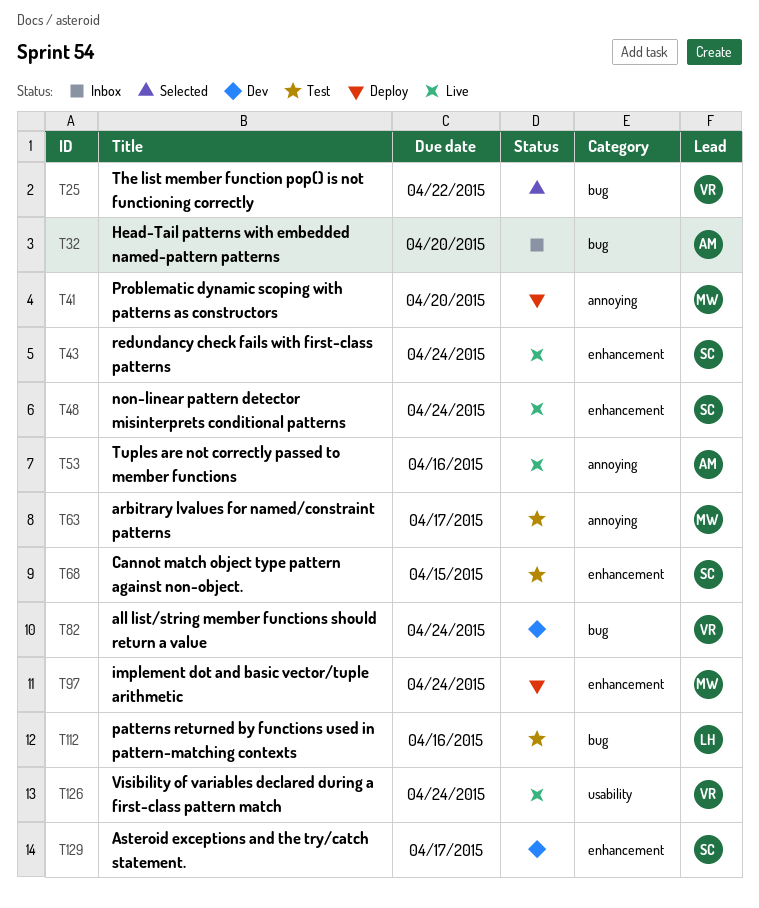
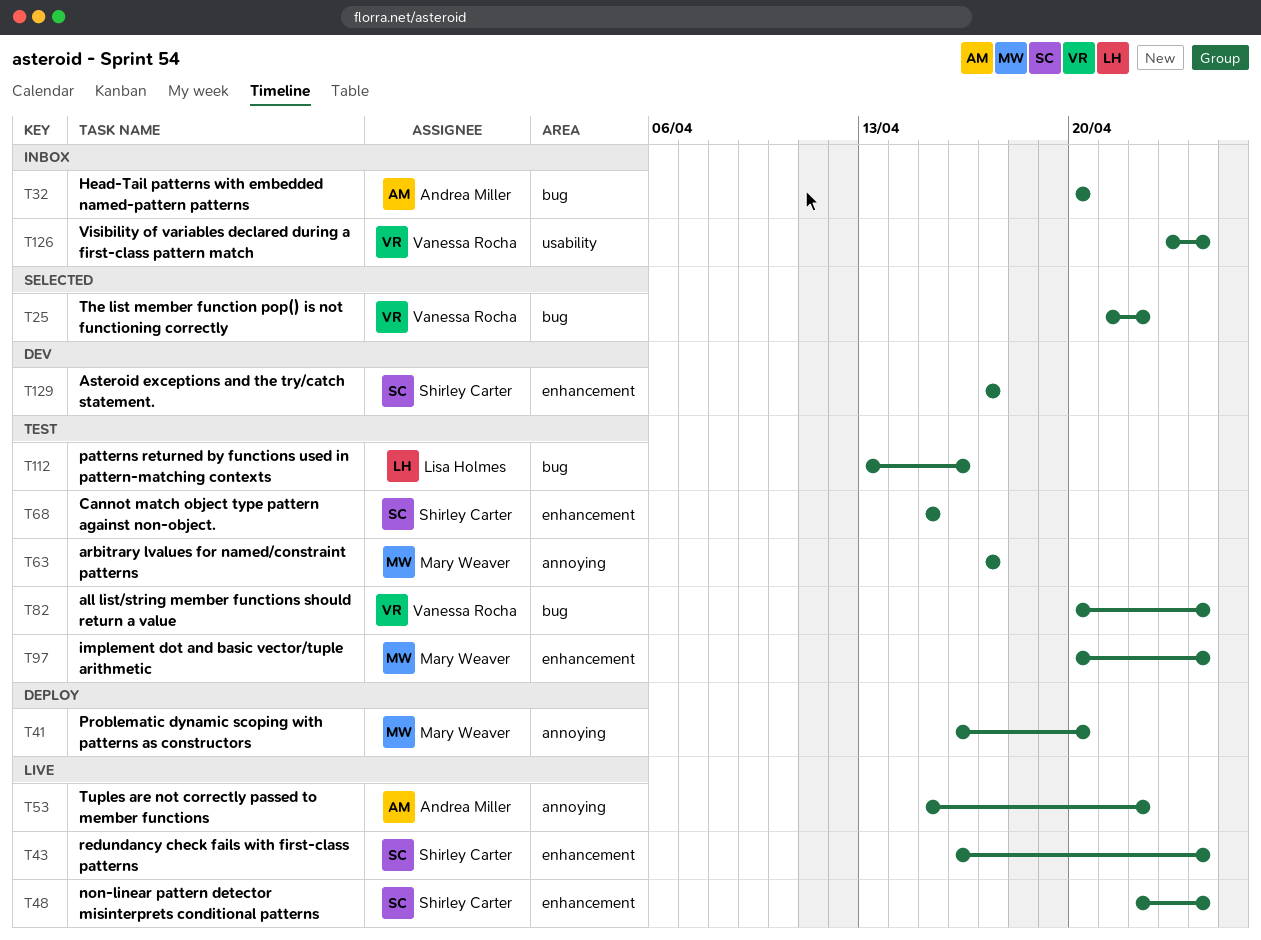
T53, due: Apr 16 -> Apr 22
T82, status: Dev -> Test
T97, status: Deploy -> Test
T126, status: Live -> Inbox

